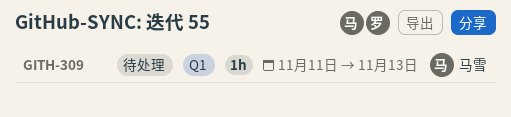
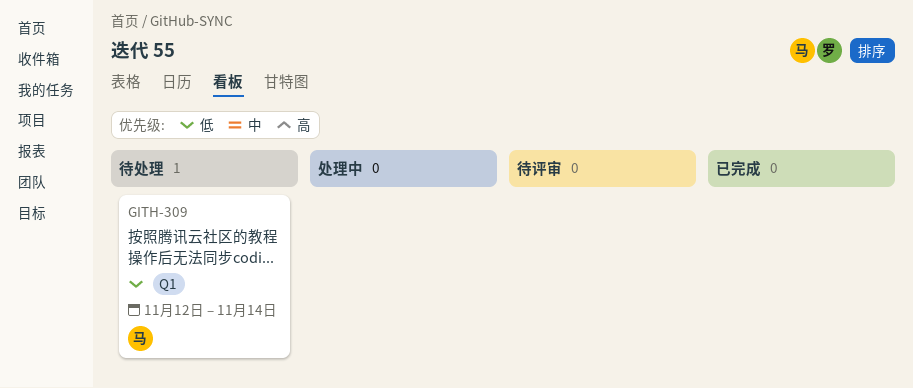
GITH-309, start: Nov 11 -> Nov 12
GITH-309, due: Nov 13 -> Nov 14

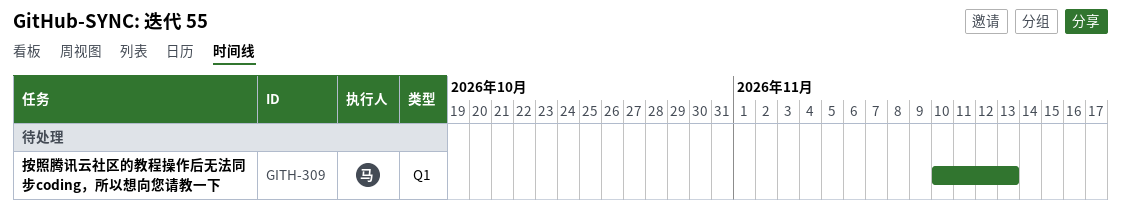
GITH-309, start: Nov 12 -> Nov 10
GITH-309, due: Nov 14 -> Nov 13

